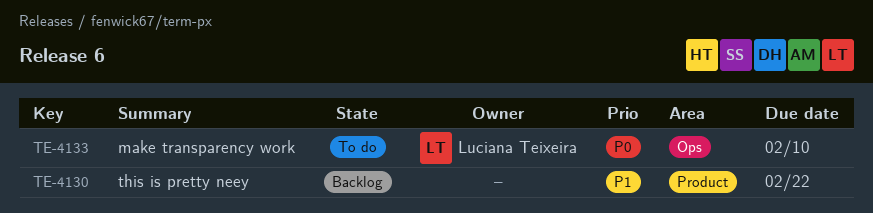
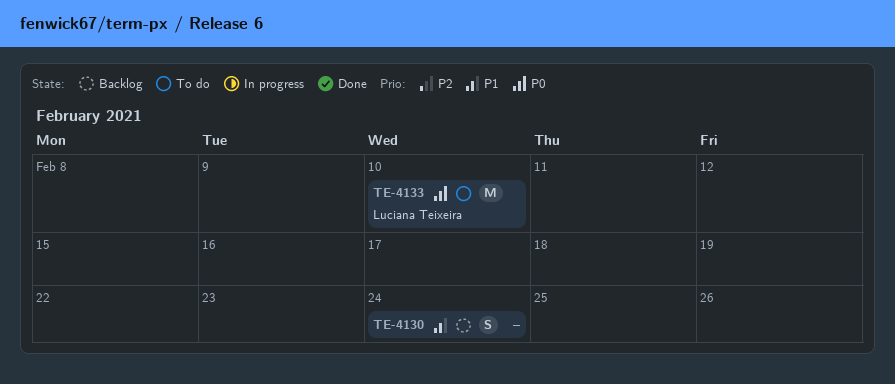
TE-4130, due: Feb 22 -> Feb 24

